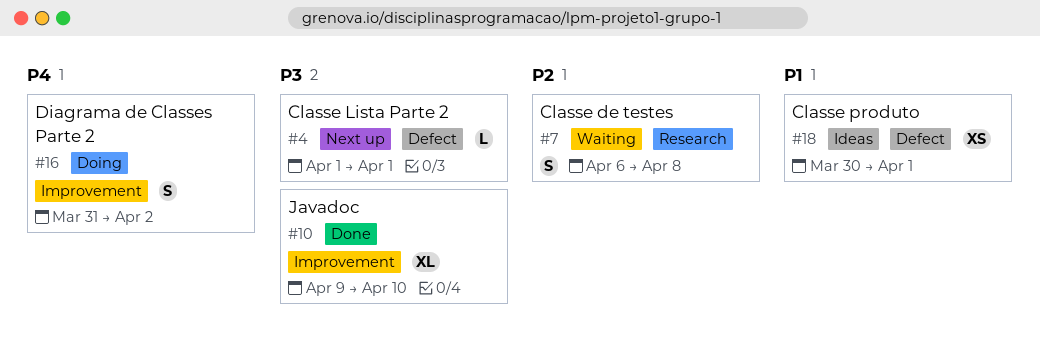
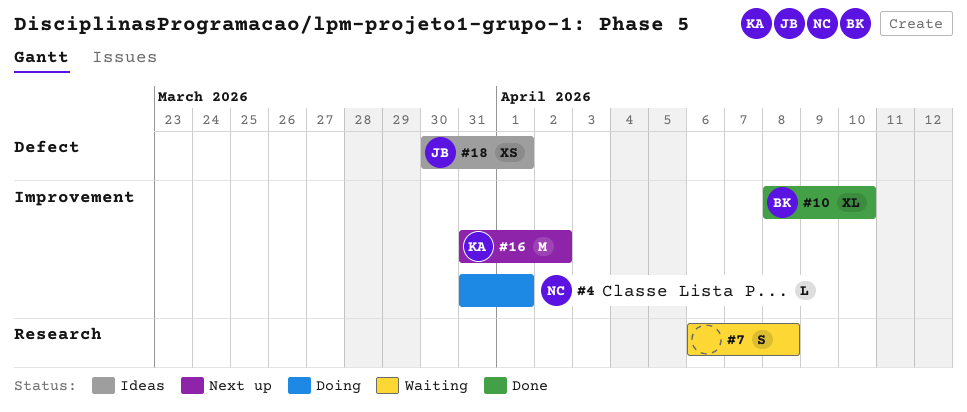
#4, status: Next up -> Doing
#4, label: Defect -> Improvement
#4, start: Apr 1 -> Mar 31
#10, start: Apr 9 -> Apr 8
#16, status: Doing -> Next up
#16, estimate: S -> M

